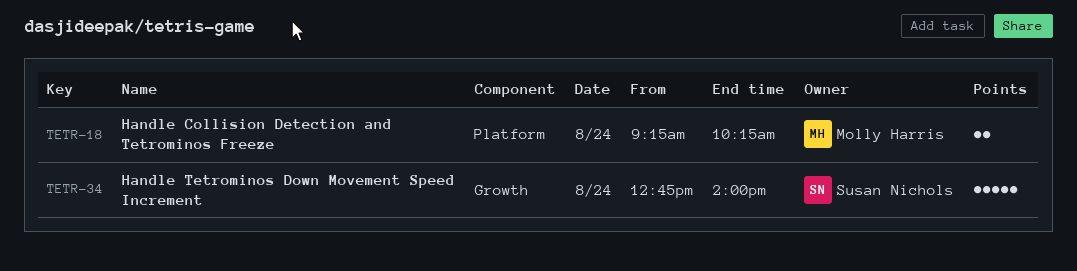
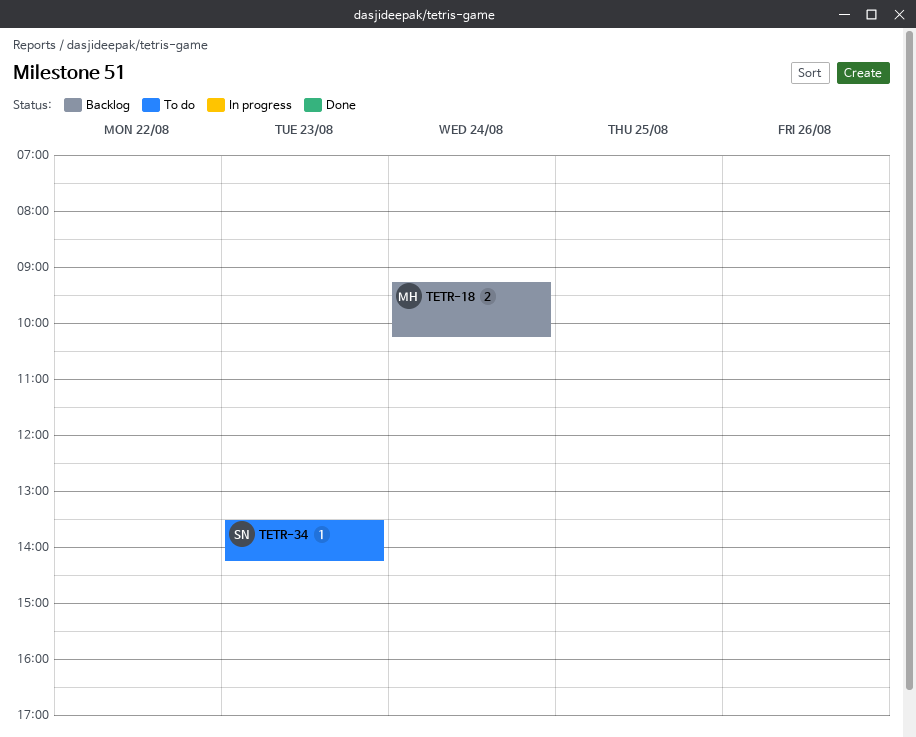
TETR-34, estimate: 5 -> 1
TETR-34, day: Aug 24 -> Aug 23
TETR-34, begins: 12:45 -> 13:30
TETR-34, ends: 14:00 -> 14:15

